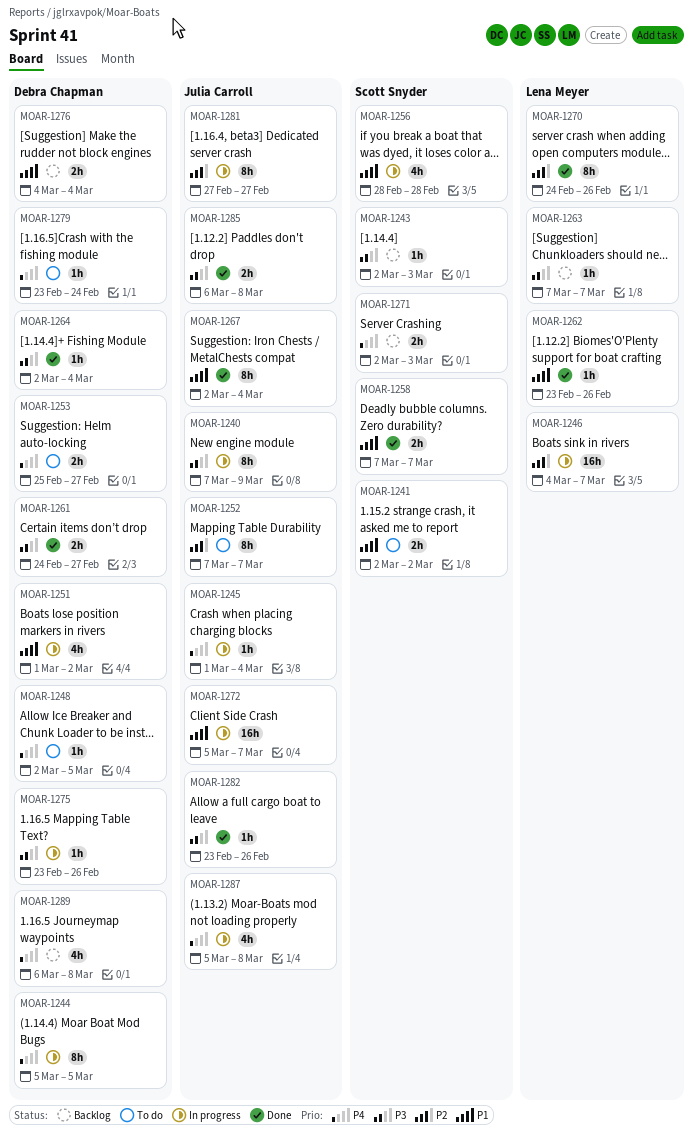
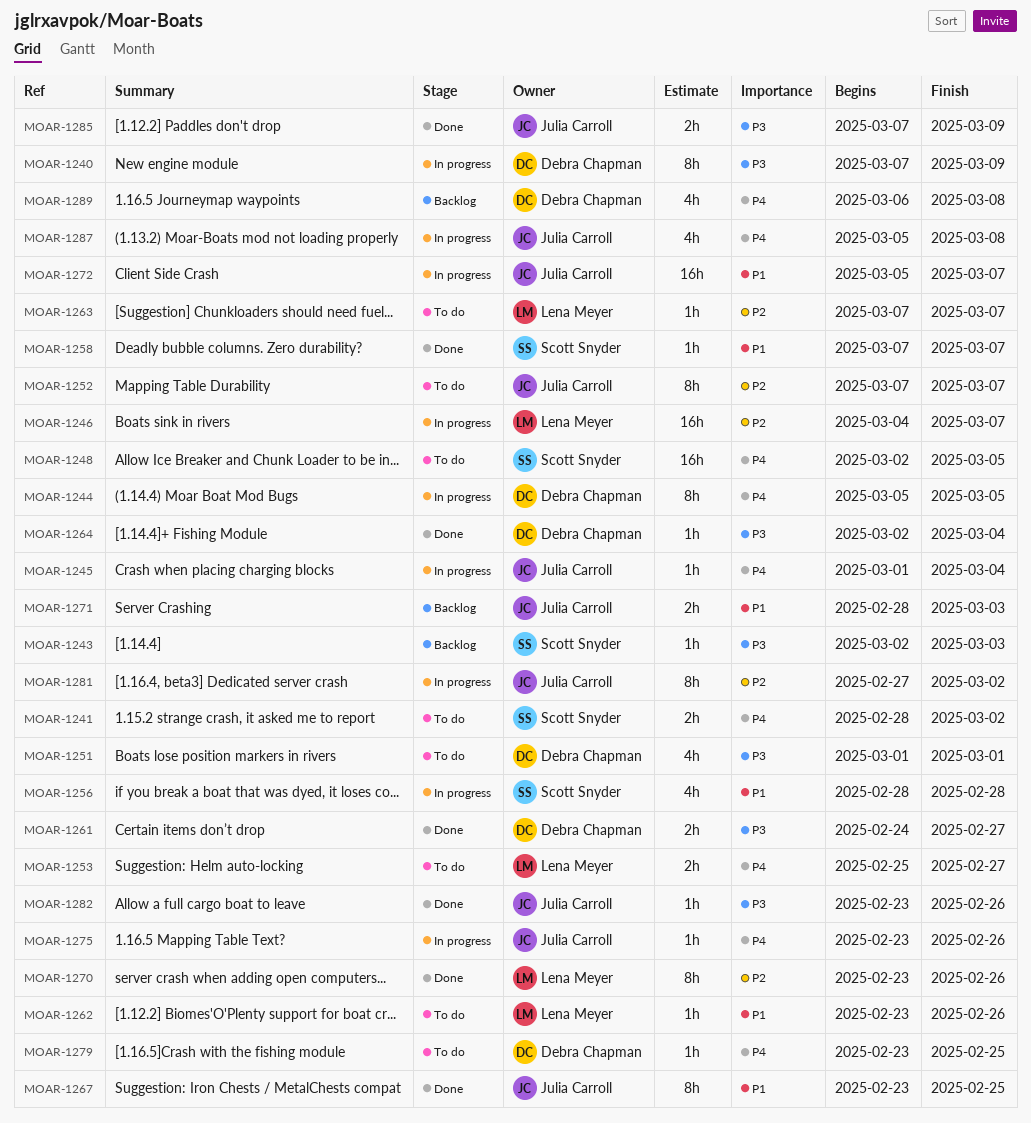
MOAR-1240, owner: Julia Carroll -> Debra Chapman
MOAR-1241, priority: P1 -> P4
MOAR-1241, start: Mar 2 -> Feb 28
MOAR-1248, owner: Debra Chapman -> Scott Snyder
MOAR-1248, estimate: 1h -> 16h
MOAR-1251, status: In progress -> To do
MOAR-1251, priority: P1 -> P3
MOAR-1251, due: Mar 2 -> Mar 1
MOAR-1253, owner: Debra Chapman -> Lena Meyer
MOAR-1258, estimate: 2h -> 1h
MOAR-1262, status: Done -> To do
MOAR-1263, status: Backlog -> To do
MOAR-1263, priority: P3 -> P2
MOAR-1267, start: Mar 2 -> Feb 23
MOAR-1267, due: Mar 4 -> Feb 25
MOAR-1270, start: Feb 24 -> Feb 23
MOAR-1271, owner: Scott Snyder -> Julia Carroll
MOAR-1271, priority: P4 -> P1
MOAR-1271, start: Mar 2 -> Feb 28
MOAR-1275, owner: Debra Chapman -> Julia Carroll
MOAR-1275, priority: P3 -> P4
MOAR-1276: present -> none
MOAR-1279, due: Feb 24 -> Feb 25
MOAR-1281, due: Feb 27 -> Mar 2
MOAR-1285, start: Mar 6 -> Mar 7
MOAR-1285, due: Mar 8 -> Mar 9

